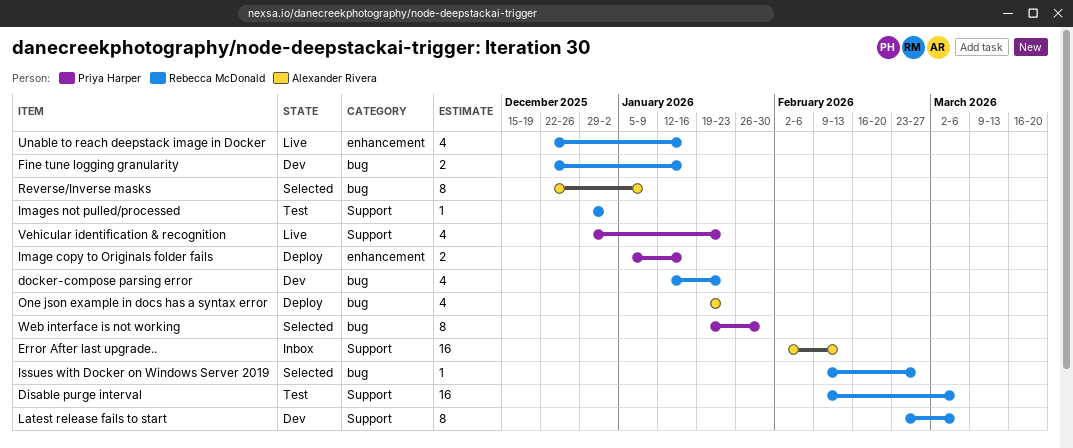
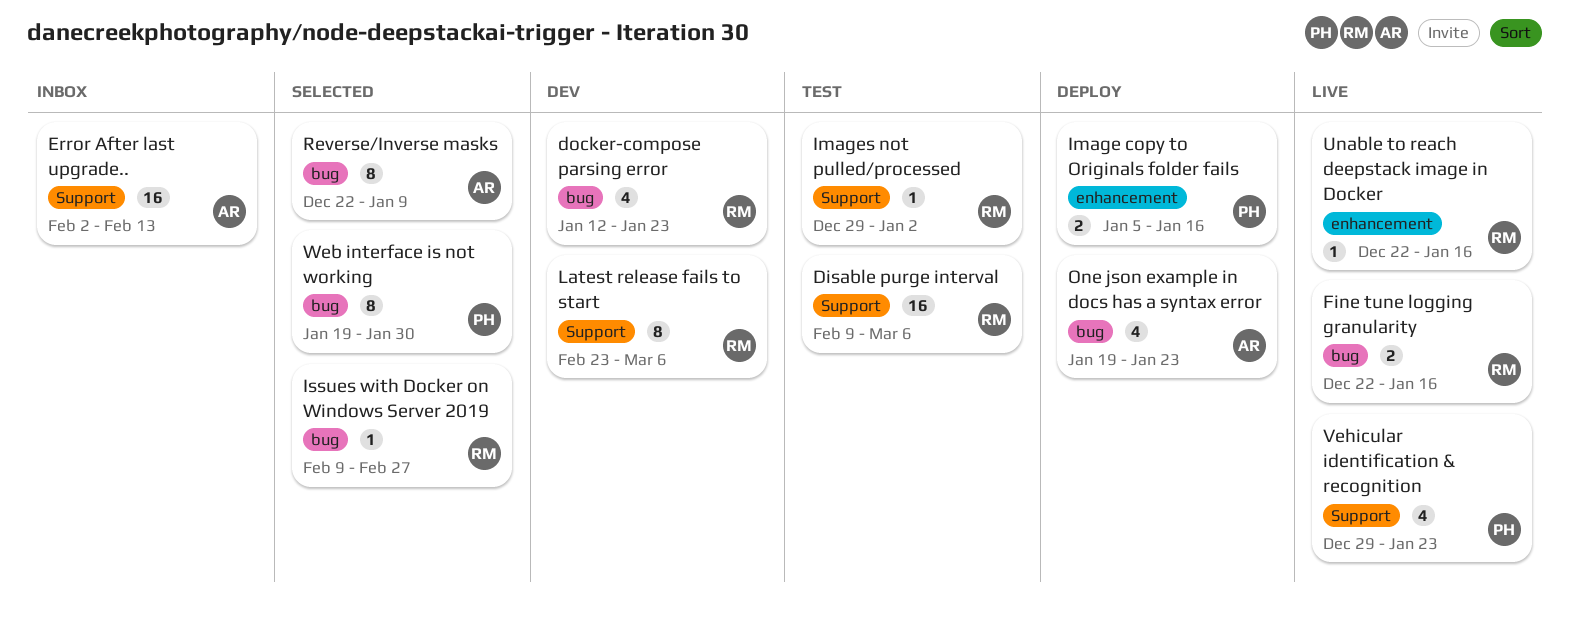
Fine tune logging granularity, status: Dev -> Live
Unable to reach deepstack image in Docker, estimate: 4 -> 1

